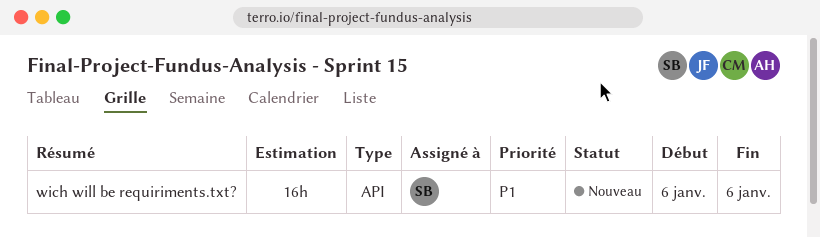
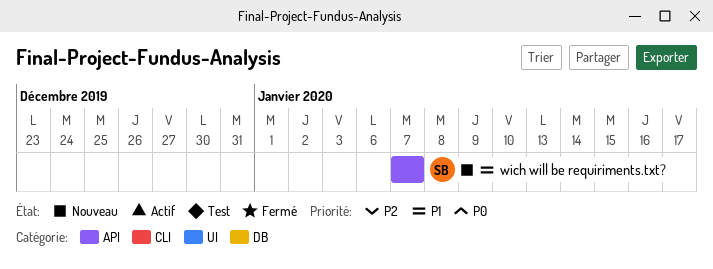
wich will be requiriments.txt?, start: Jan 6 -> Jan 7
wich will be requiriments.txt?, due: Jan 6 -> Jan 7

